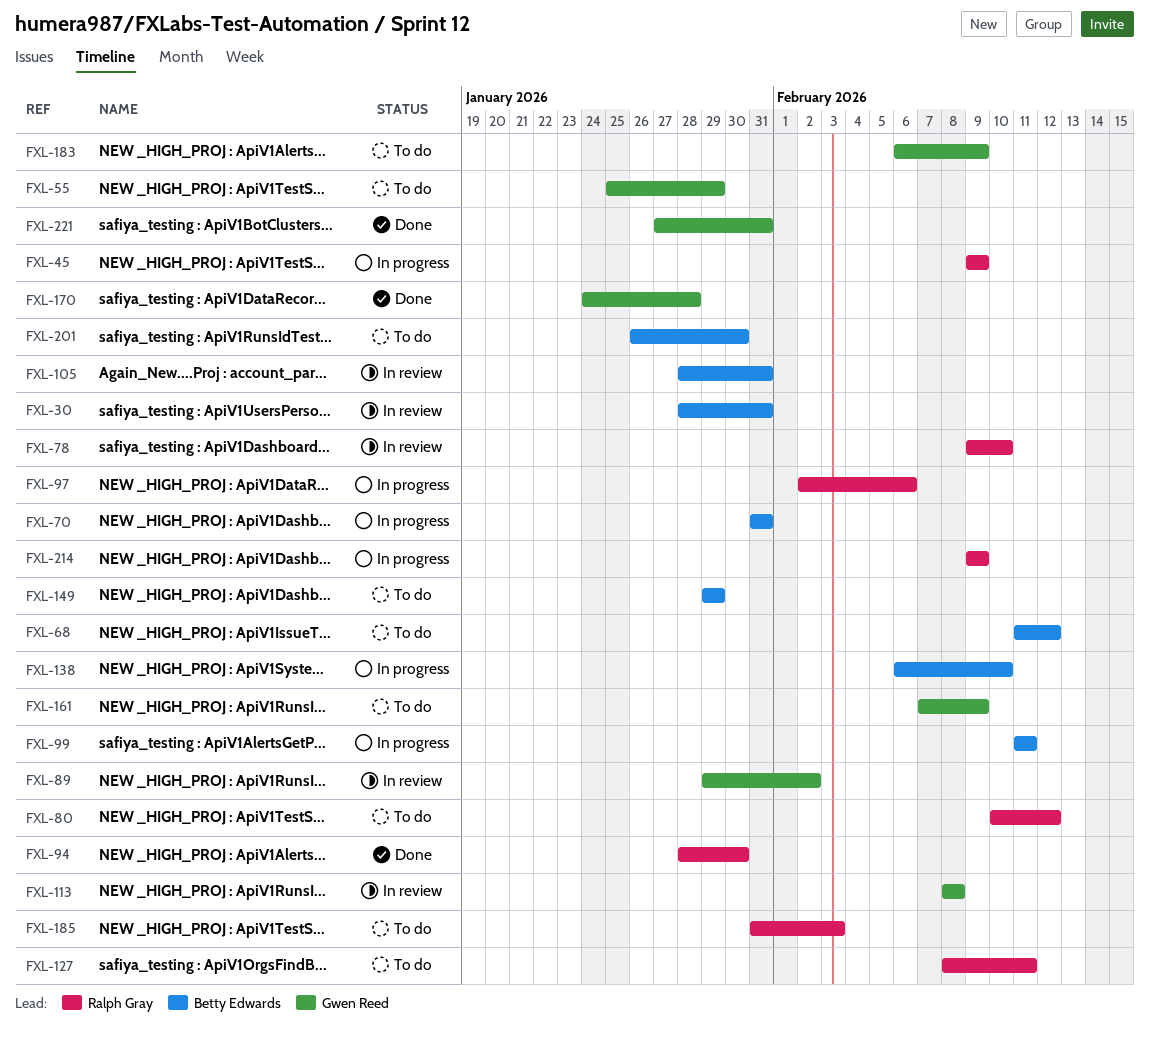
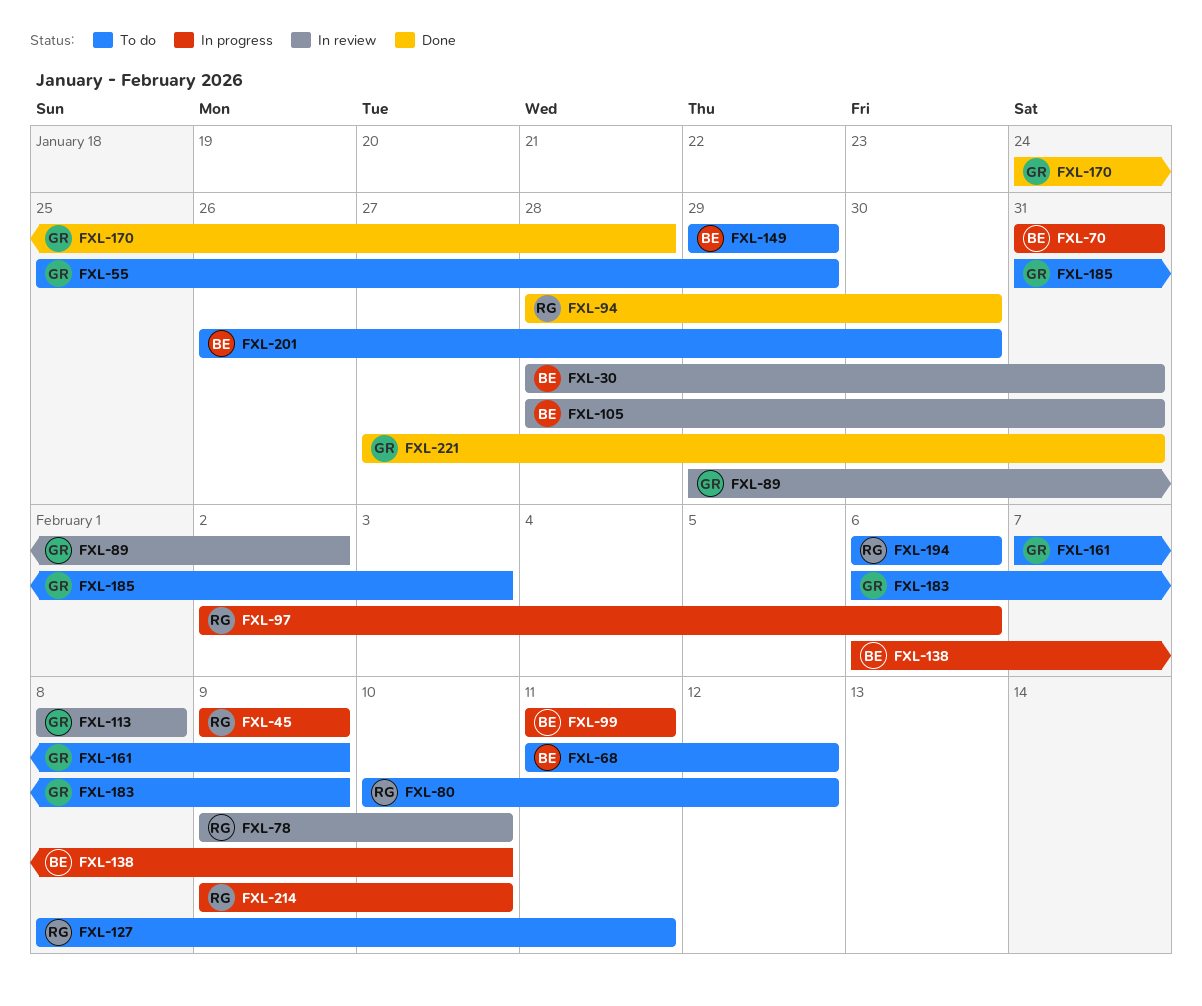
FXL-185, owner: Ralph Gray -> Gwen Reed
FXL-194: none -> present
FXL-214, due: Feb 9 -> Feb 10

